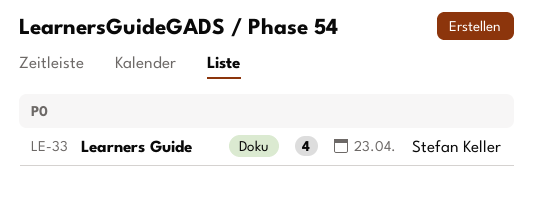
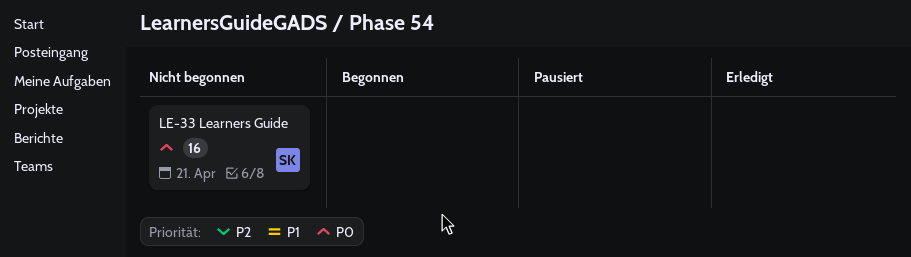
LE-33, estimate: 4 -> 16
LE-33, due: Apr 23 -> Apr 21

